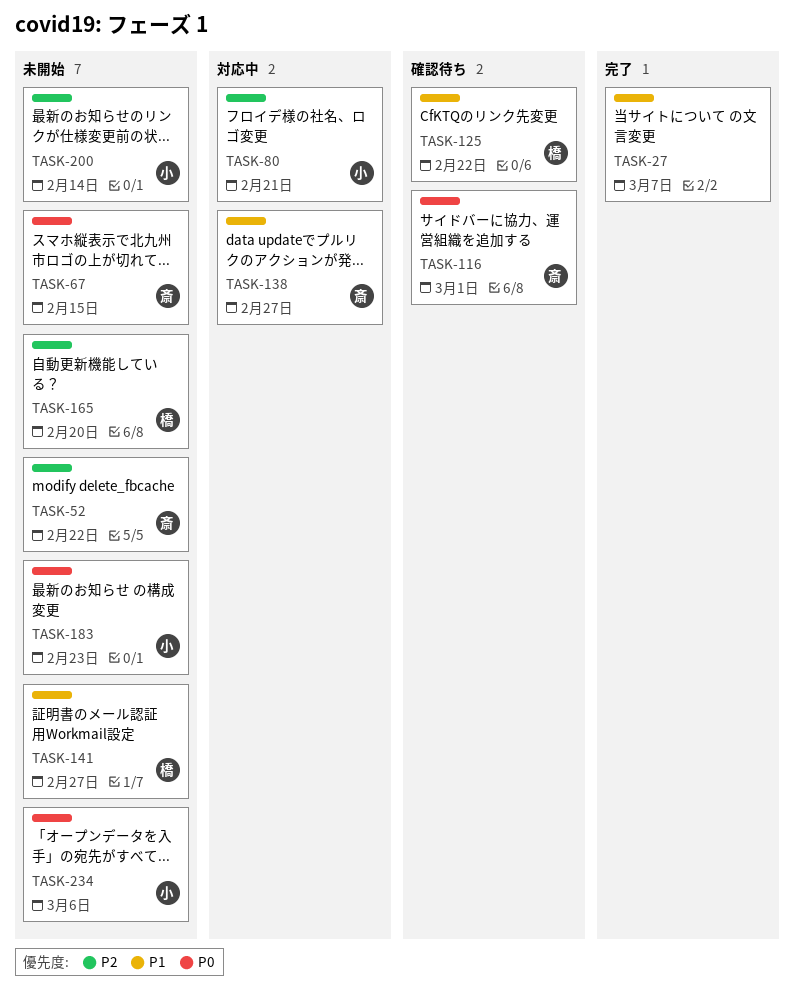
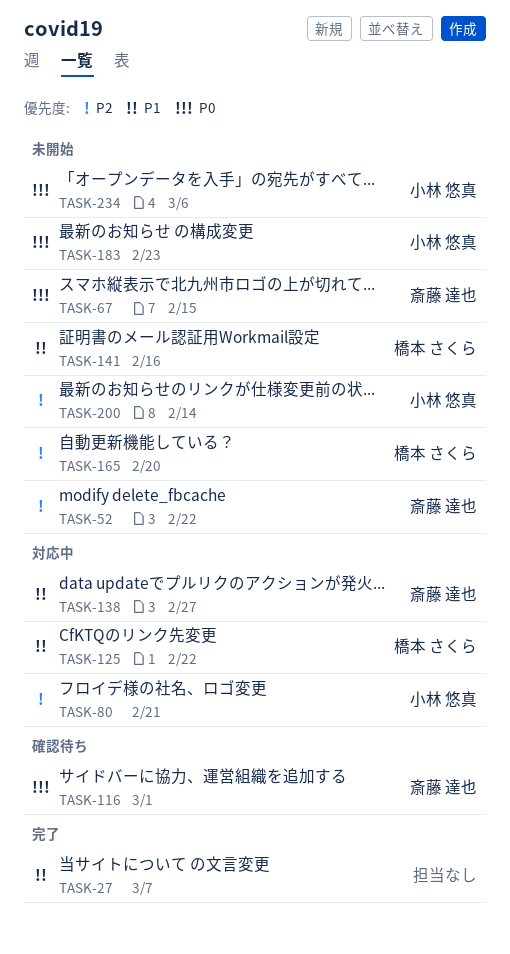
TASK-125, status: 確認待ち -> 対応中
TASK-141, due: Feb 27 -> Feb 16

